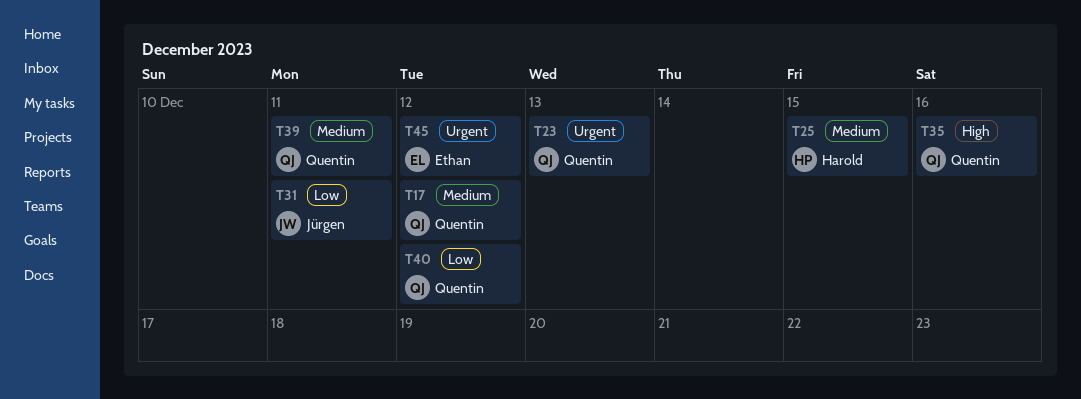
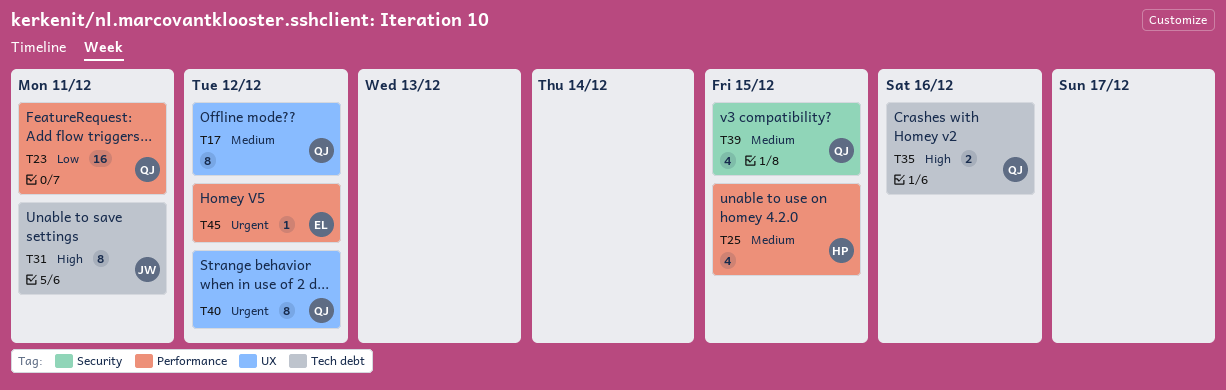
T23, priority: Urgent -> Low
T23, due: Dec 13 -> Dec 11
T31, priority: Low -> High
T39, due: Dec 11 -> Dec 15
T40, priority: Low -> Urgent

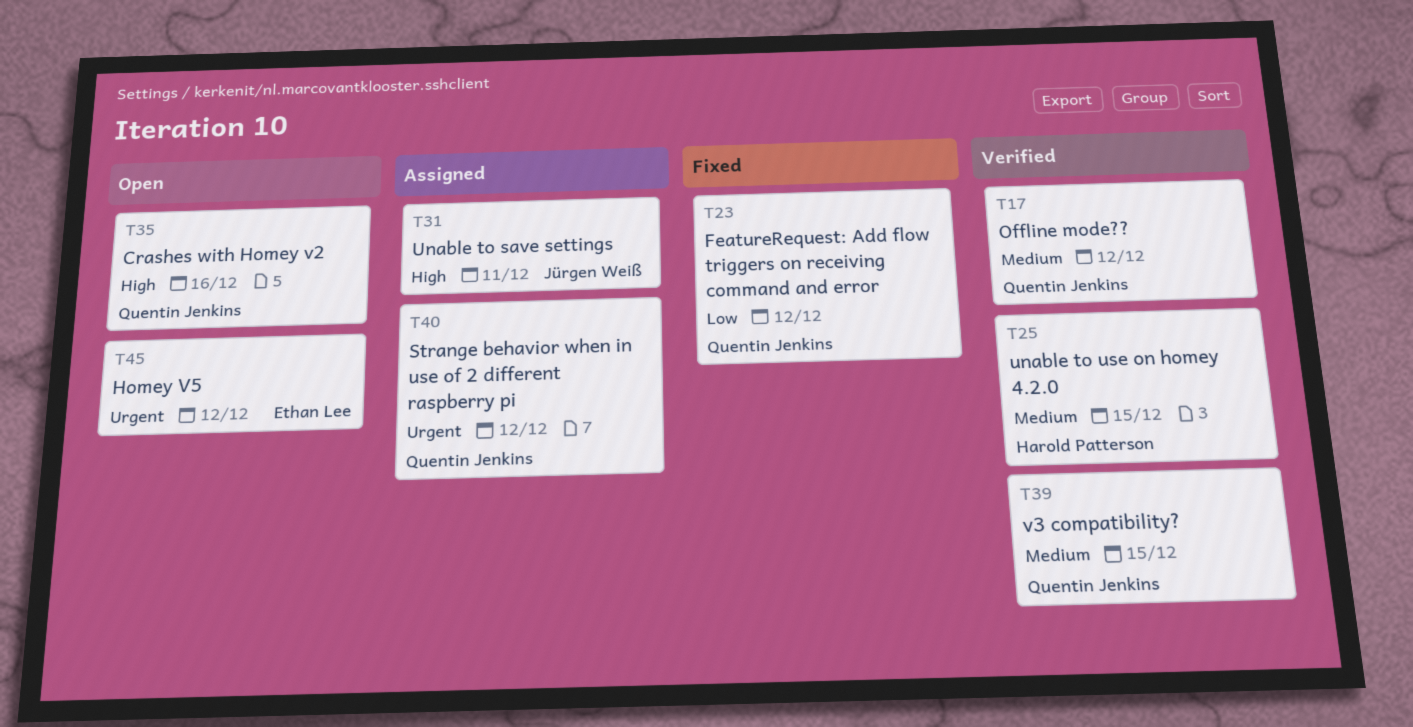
T23, due: Dec 11 -> Dec 12

